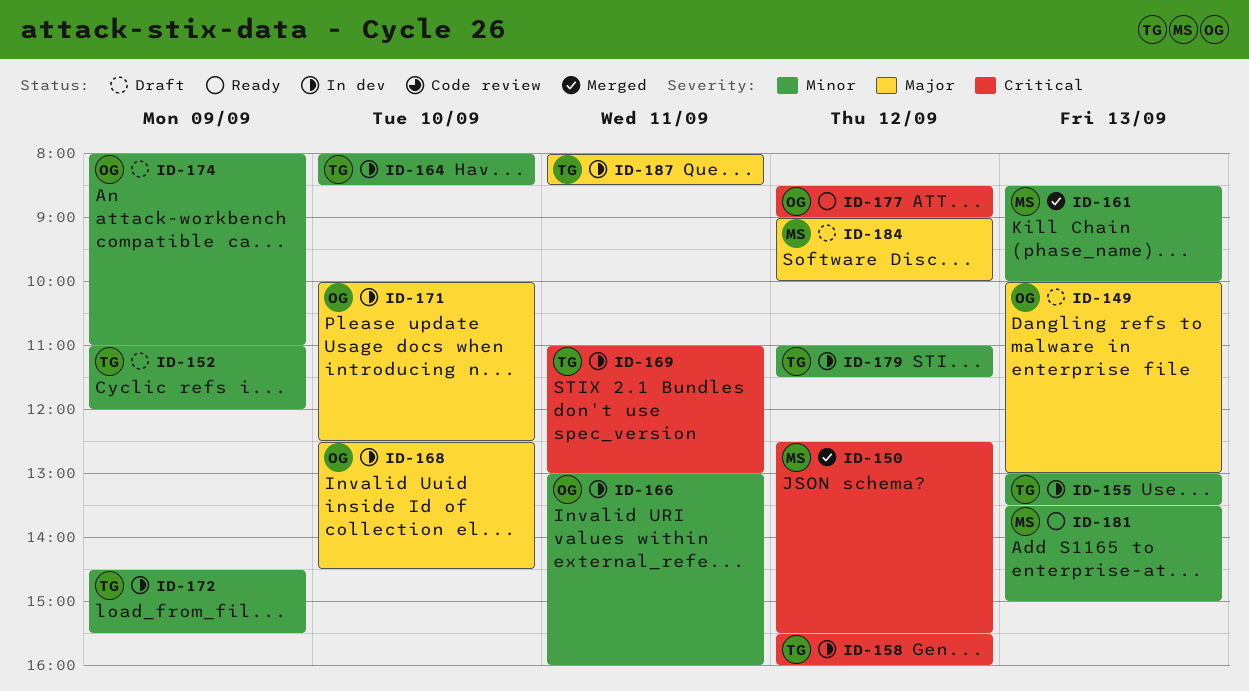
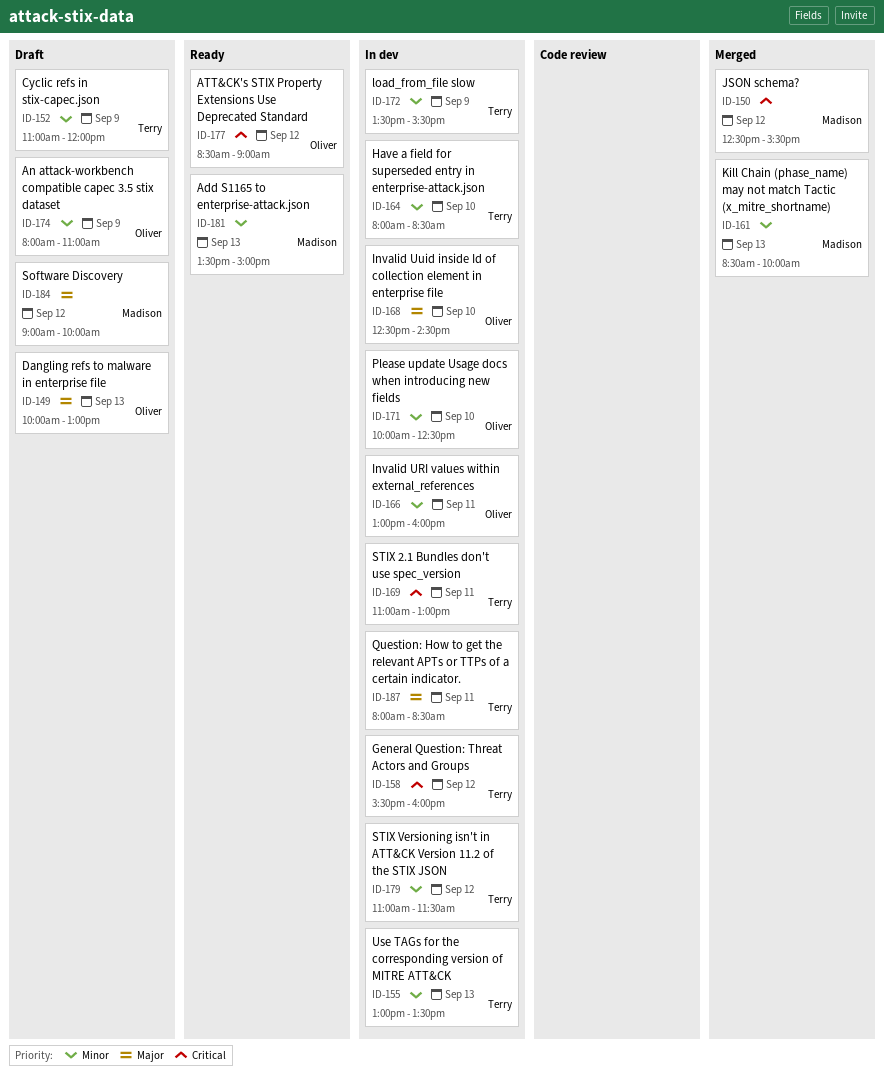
ID-171, priority: Major -> Minor
ID-172, begins: 14:30 -> 13:30

